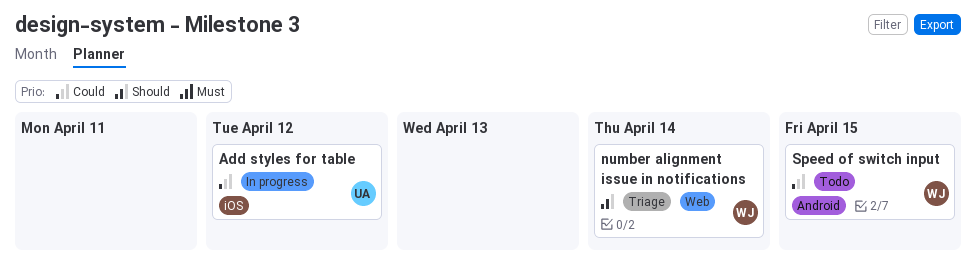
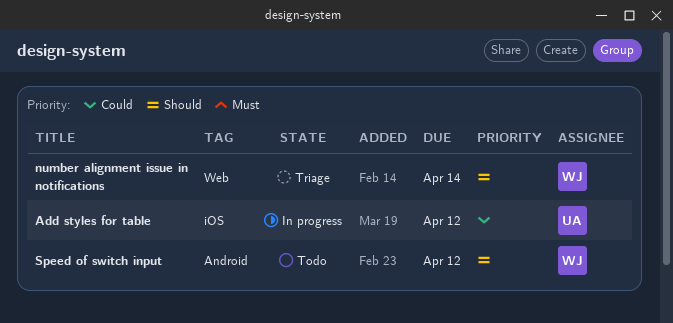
Speed of switch input, priority: Could -> Should
Speed of switch input, due: Apr 15 -> Apr 12

